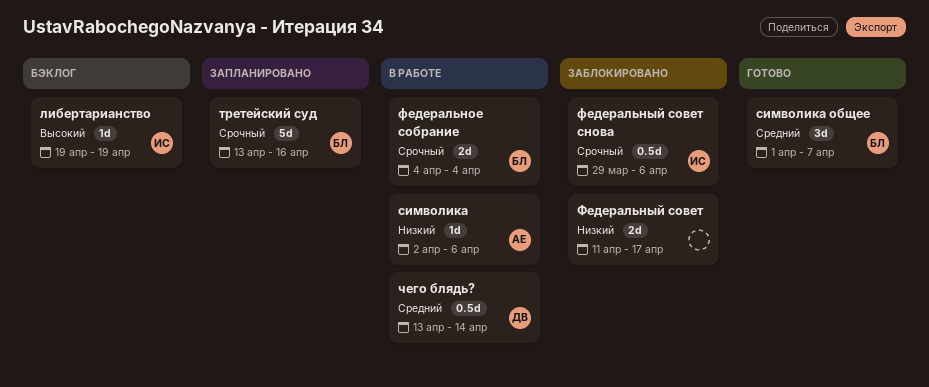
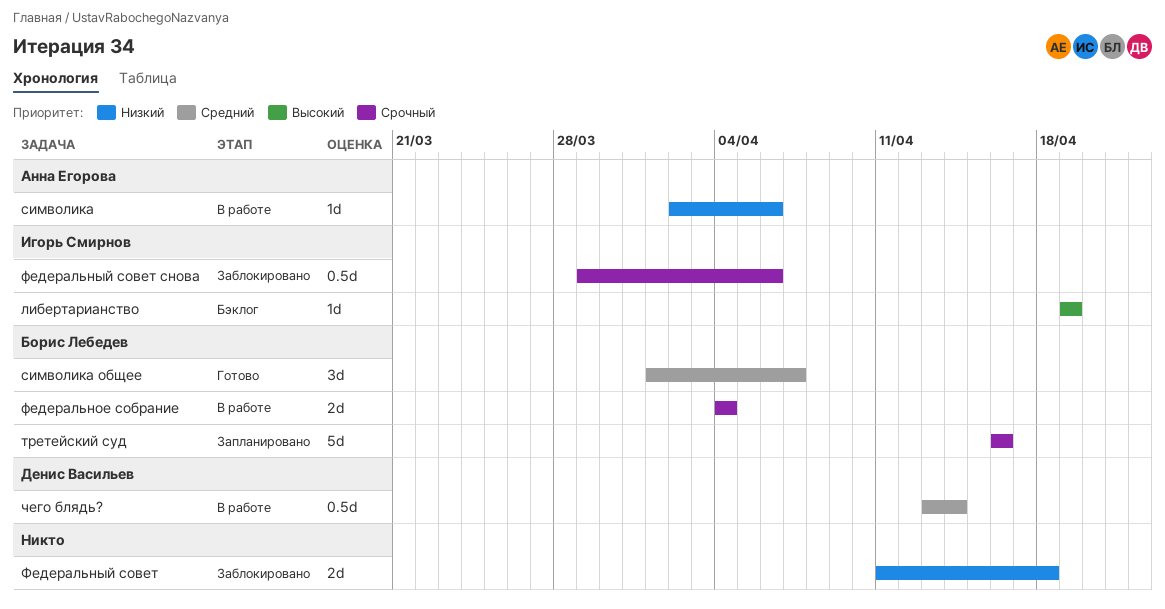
третейский суд, start: Apr 13 -> Apr 16
Федеральный совет, due: Apr 17 -> Apr 18

